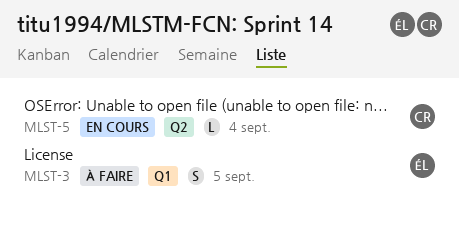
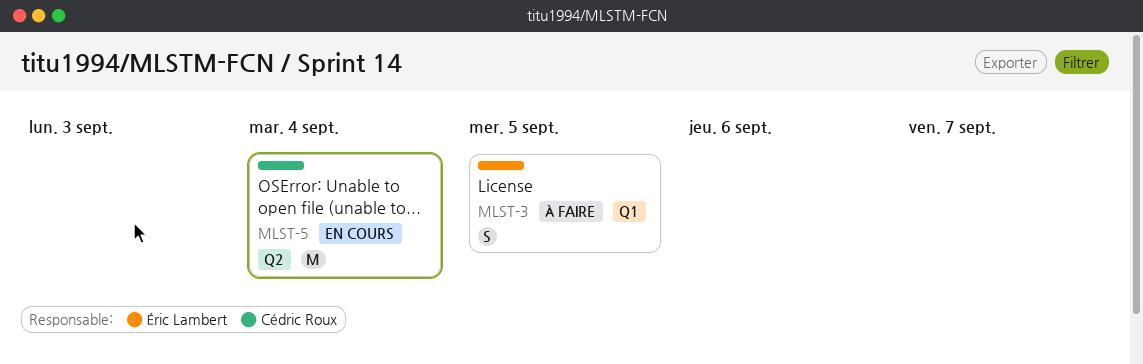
MLST-5, estimate: L -> M

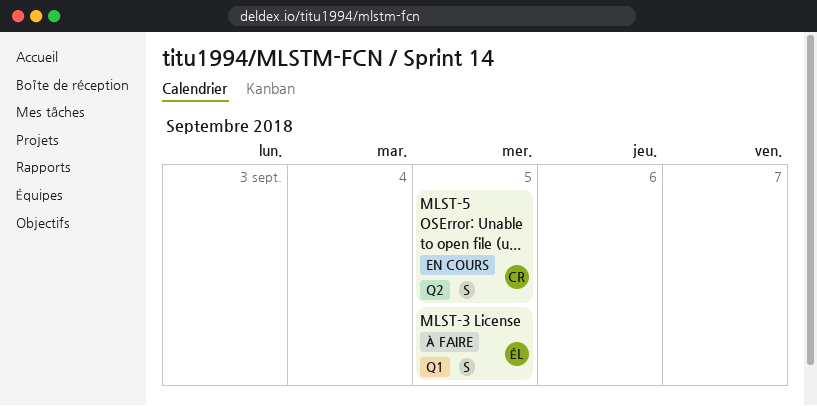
MLST-5, estimate: M -> S
MLST-5, due: Sep 4 -> Sep 5

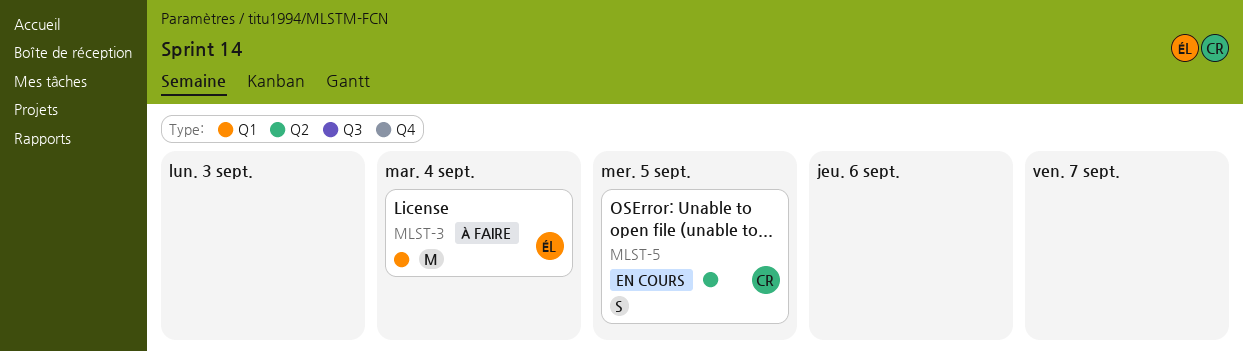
MLST-3, estimate: S -> M
MLST-3, due: Sep 5 -> Sep 4

